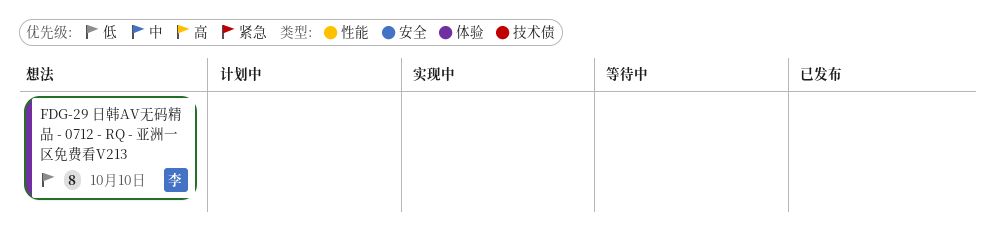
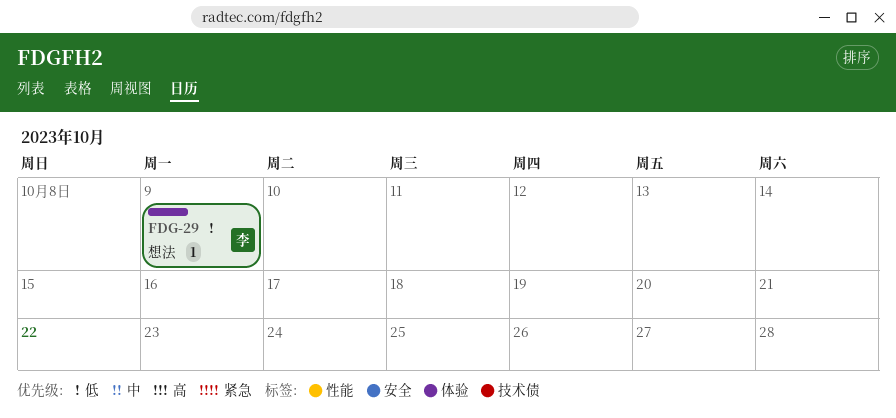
FDG-29, estimate: 8 -> 1
FDG-29, due: Oct 10 -> Oct 9

